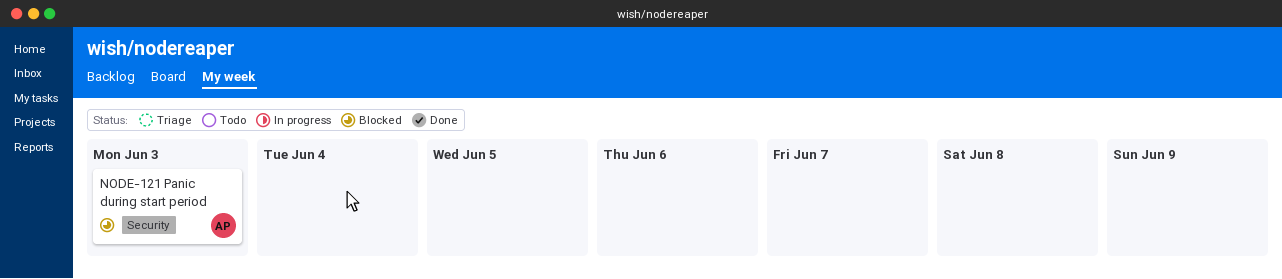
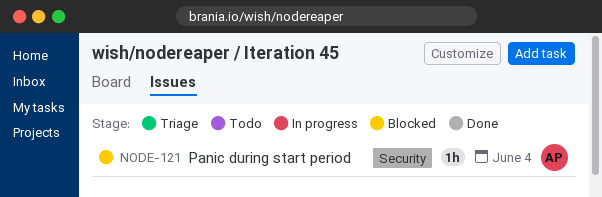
NODE-121, due: Jun 3 -> Jun 4

